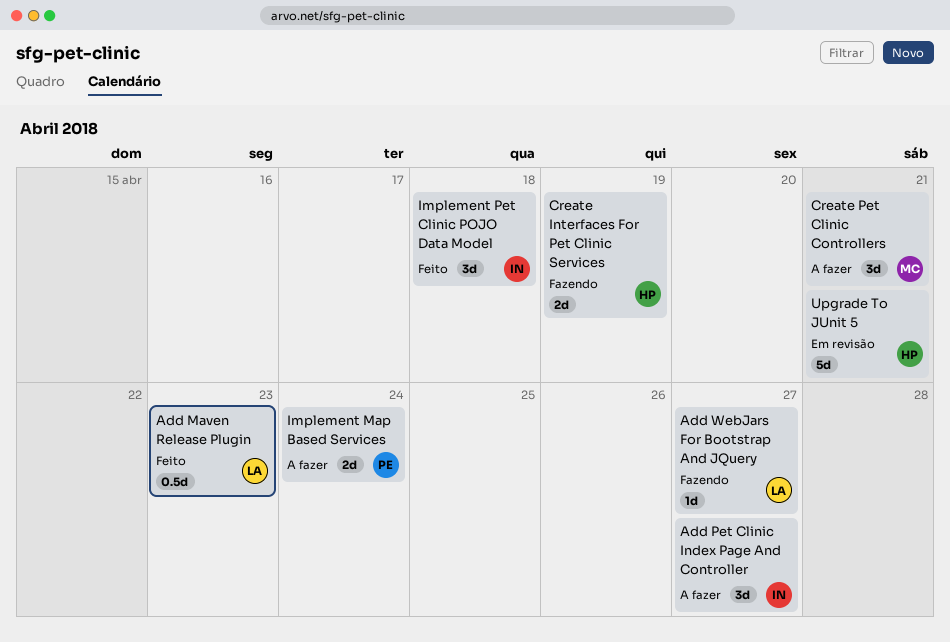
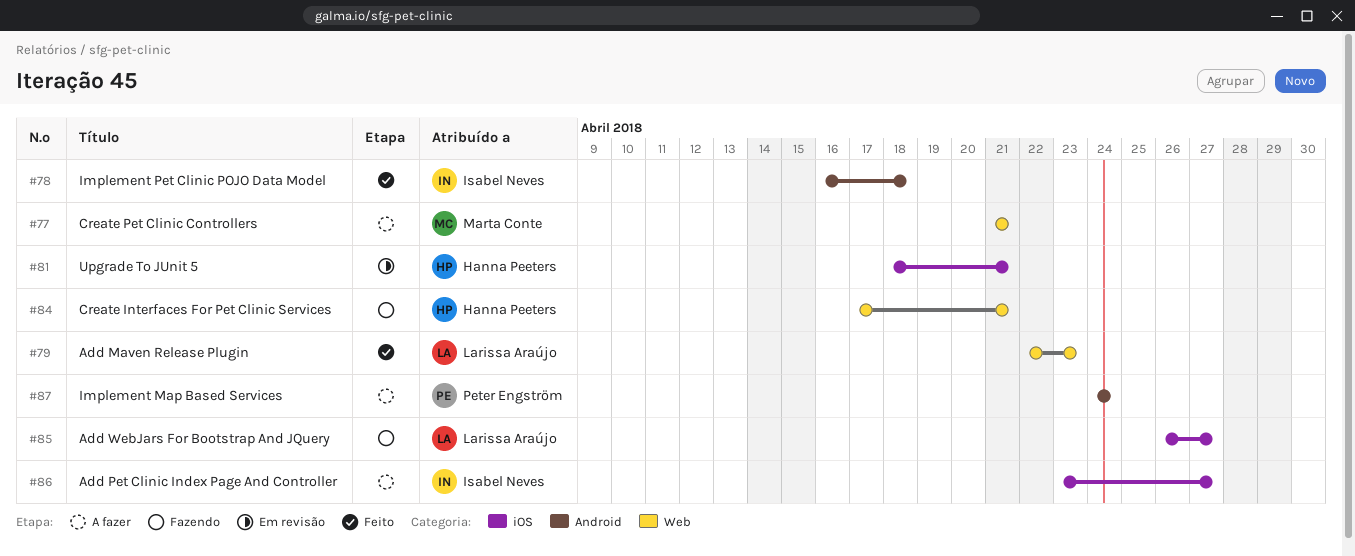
Create Interfaces For Pet Clinic Services, due: Apr 19 -> Apr 21

